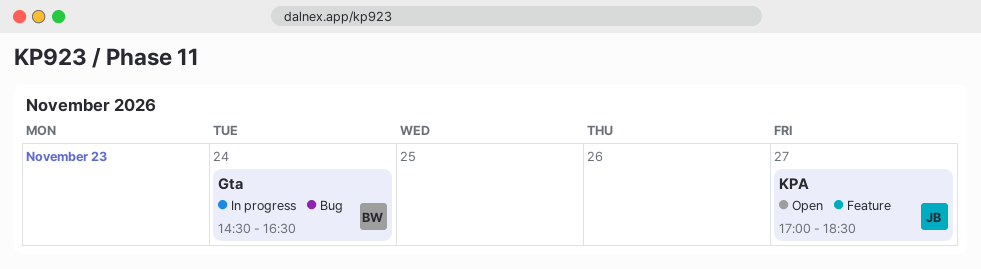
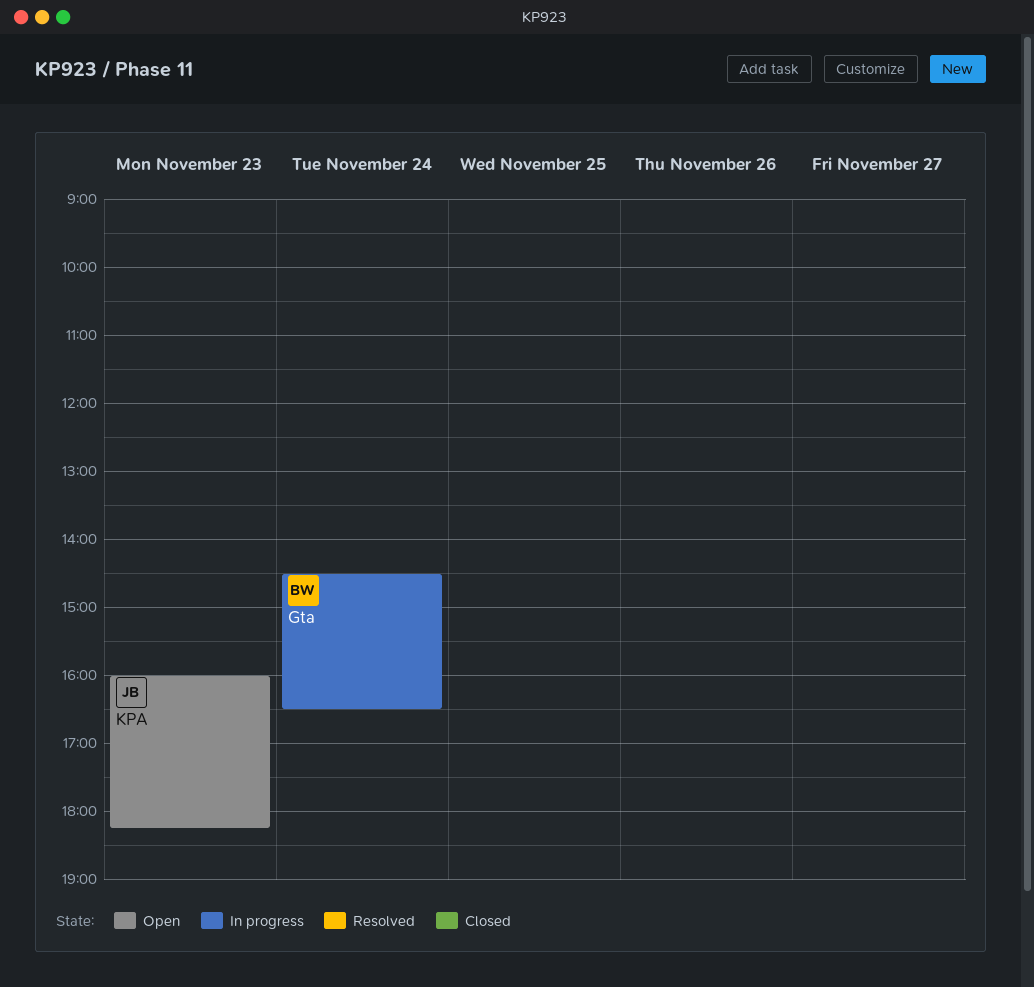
KPA, day: Nov 27 -> Nov 23
KPA, begins: 17:00 -> 16:00
KPA, ends: 18:30 -> 18:15

